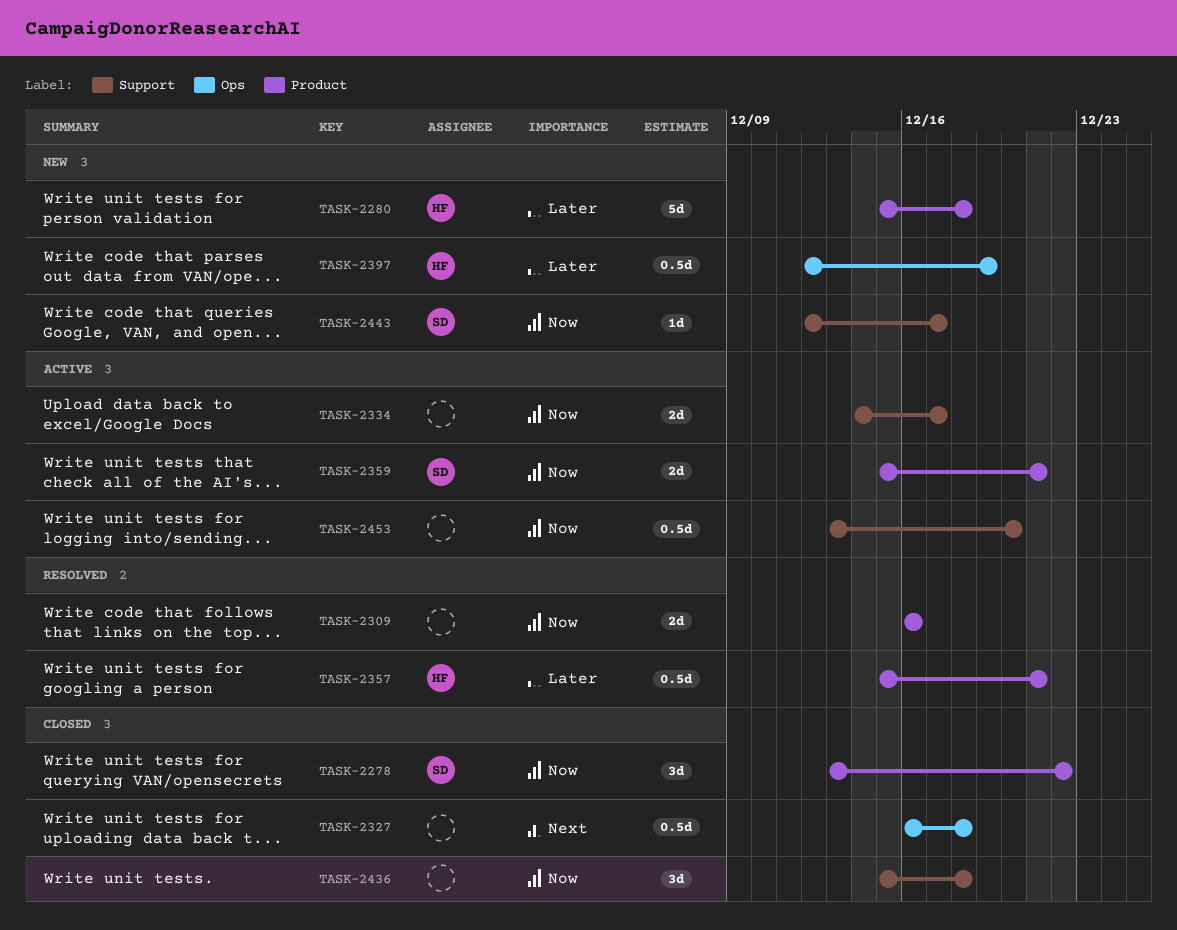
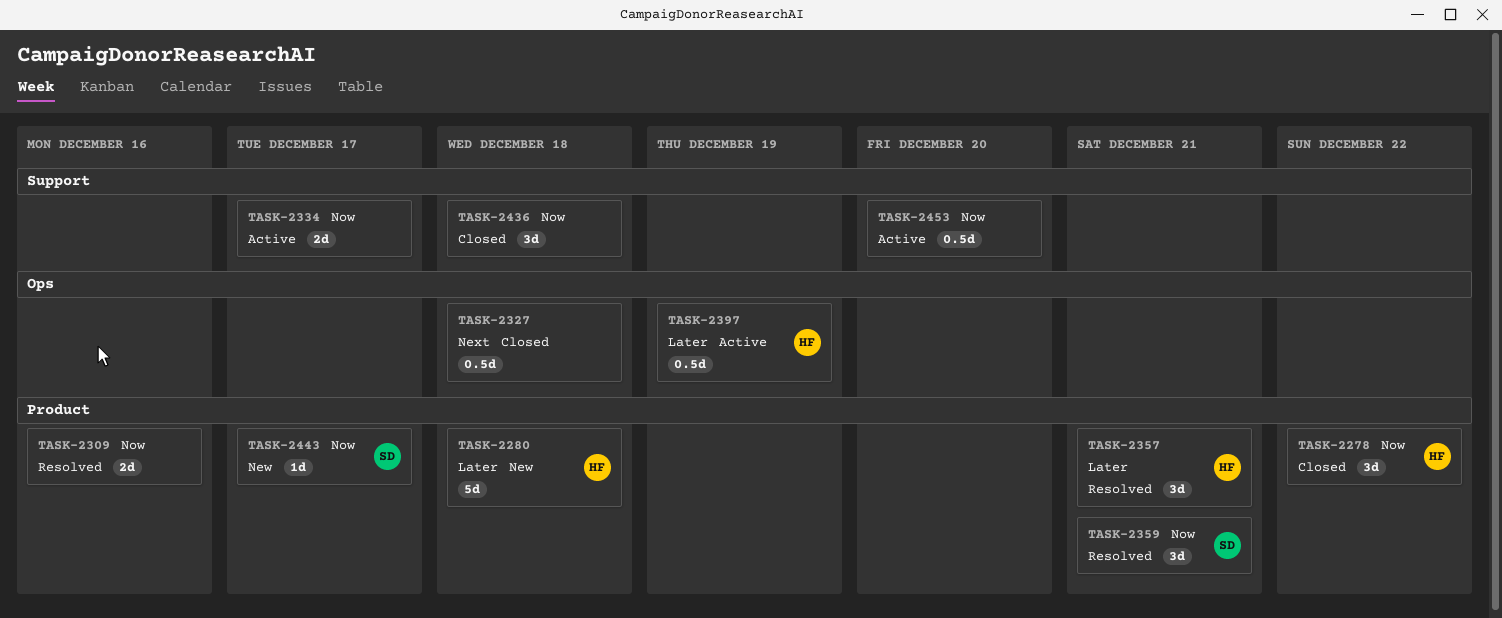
TASK-2278, owner: SD -> HF
TASK-2357, estimate: 0.5d -> 3d
TASK-2359, status: Active -> Resolved
TASK-2359, estimate: 2d -> 3d
TASK-2397, status: New -> Active
TASK-2443, label: Support -> Product

